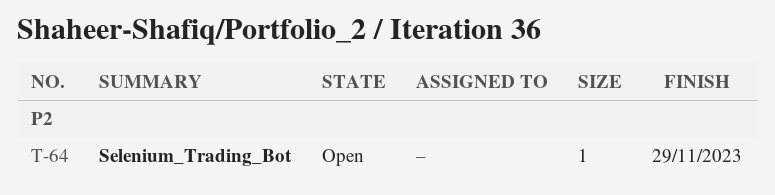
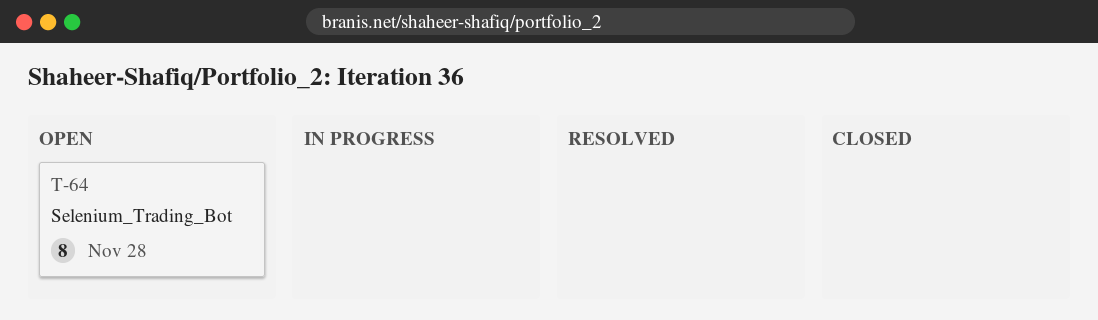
T-64, estimate: 1 -> 8
T-64, due: Nov 29 -> Nov 28

